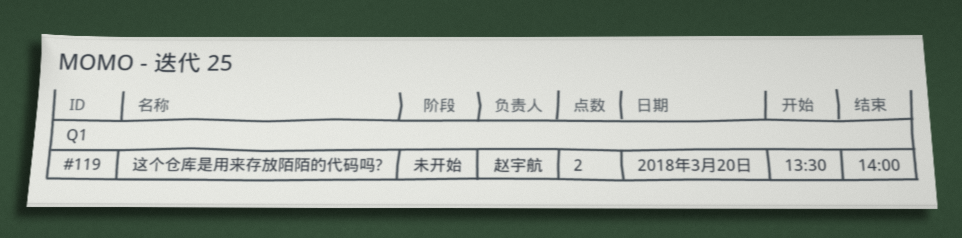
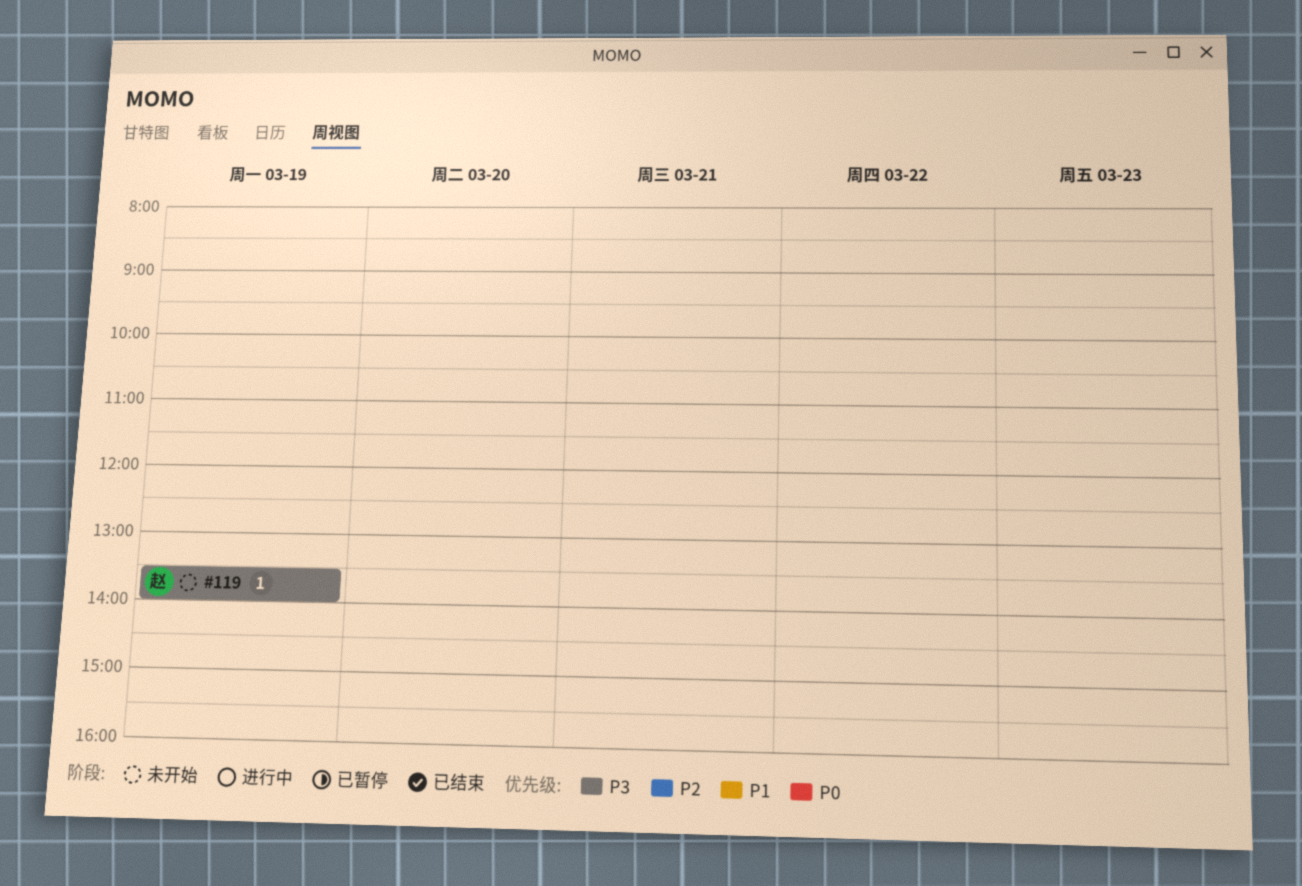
#119, estimate: 2 -> 1
#119, day: Mar 20 -> Mar 19

